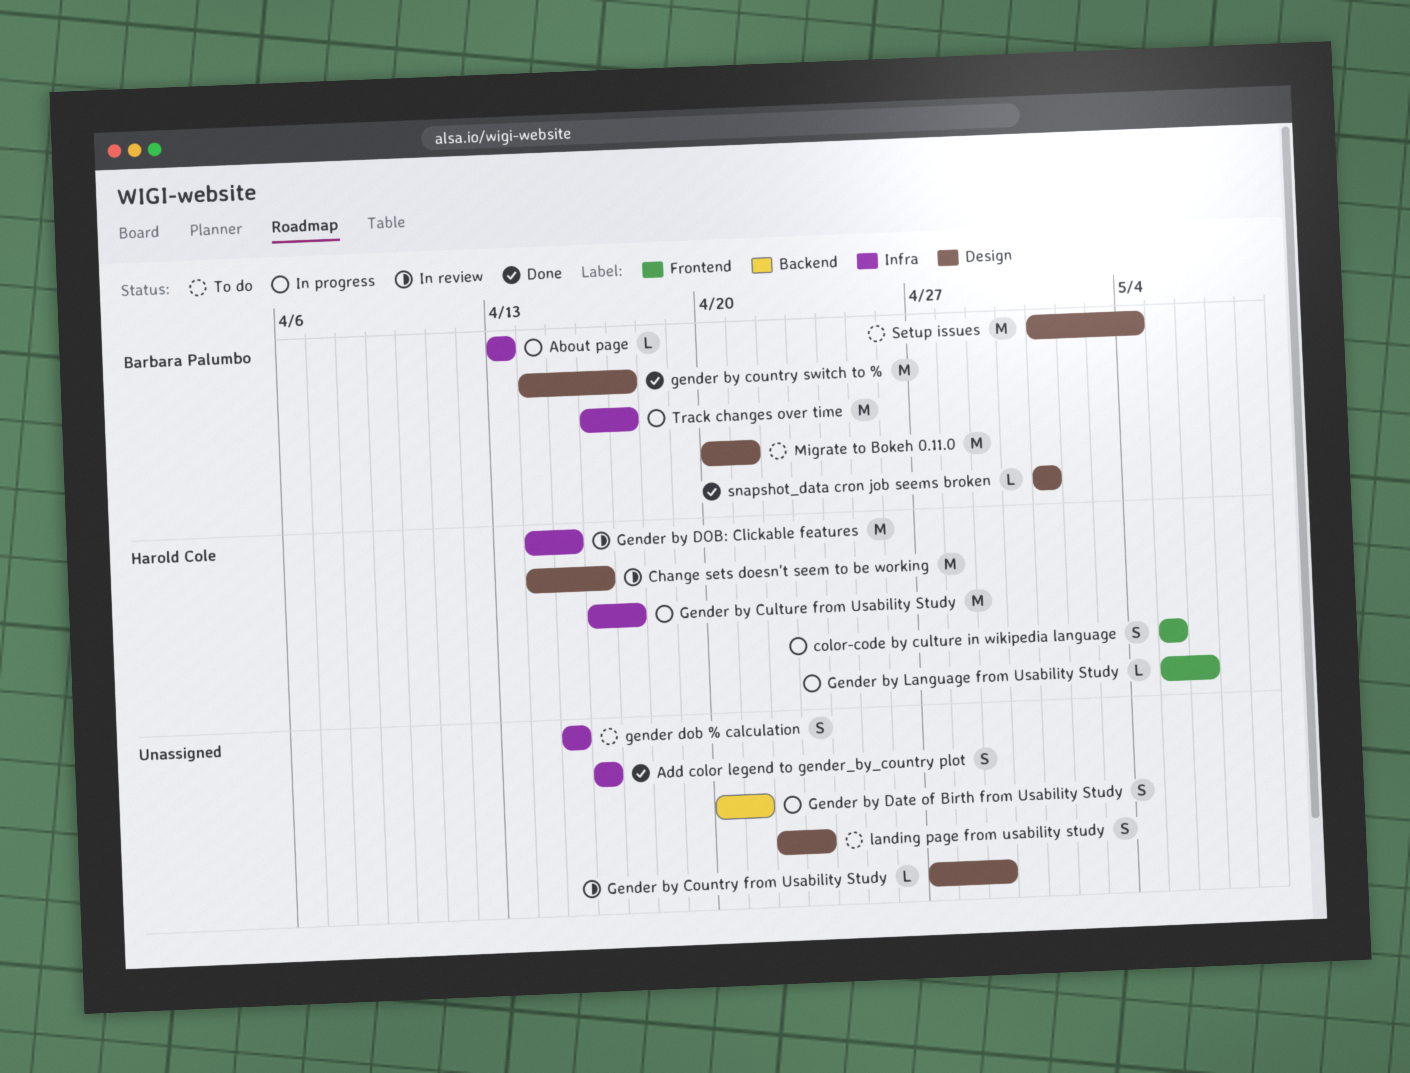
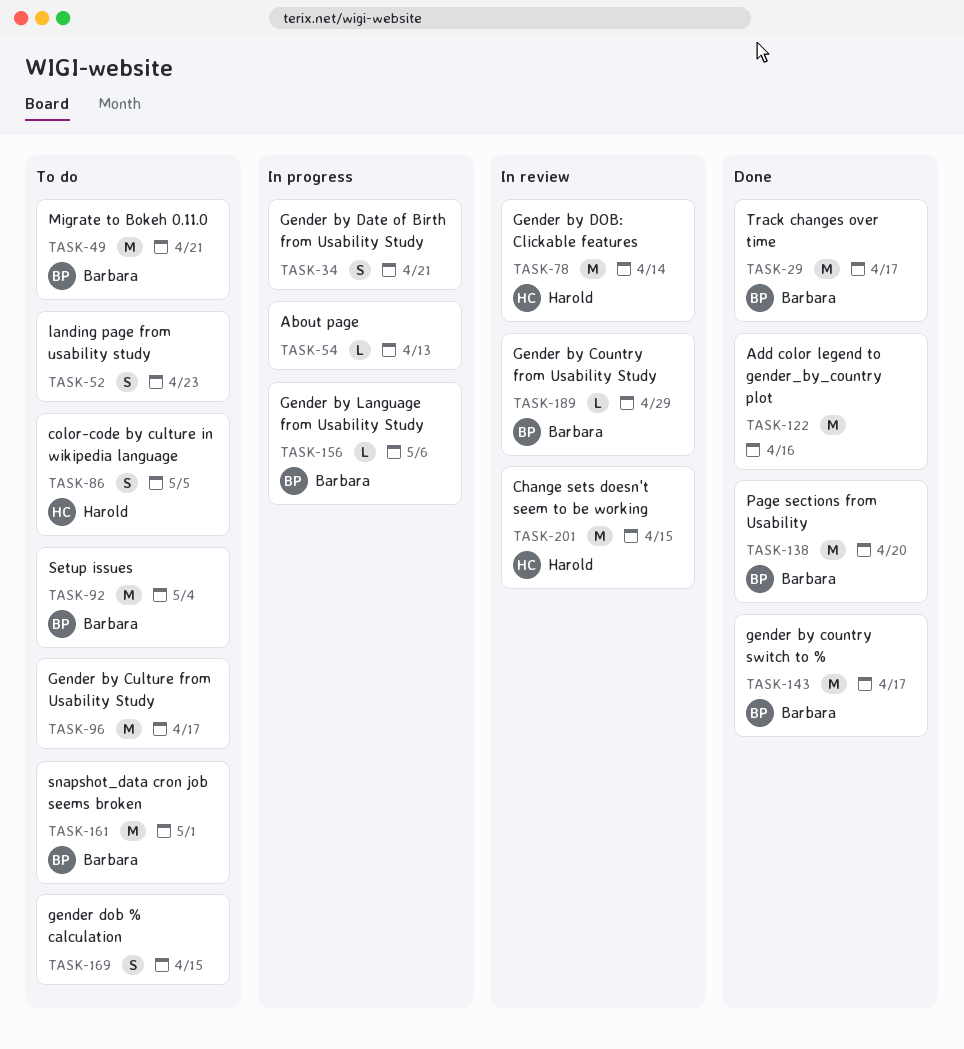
About page, owner: Barbara Palumbo -> none
Add color legend to gender_by_country plot, estimate: S -> M
Change sets doesn't seem to be working, due: Apr 16 -> Apr 15
color-code by culture in wikipedia language, status: In progress -> To do
Gender by Country from Usability Study, owner: none -> Barbara Palumbo
Gender by Culture from Usability Study, status: In progress -> To do
Gender by Culture from Usability Study, owner: Harold Cole -> none
Gender by DOB: Clickable features, due: Apr 15 -> Apr 14
Gender by Language from Usability Study, owner: Harold Cole -> Barbara Palumbo
Page sections from Usability: none -> present
snapshot_data cron job seems broken, status: Done -> To do
snapshot_data cron job seems broken, estimate: L -> M
Track changes over time, status: In progress -> Done

